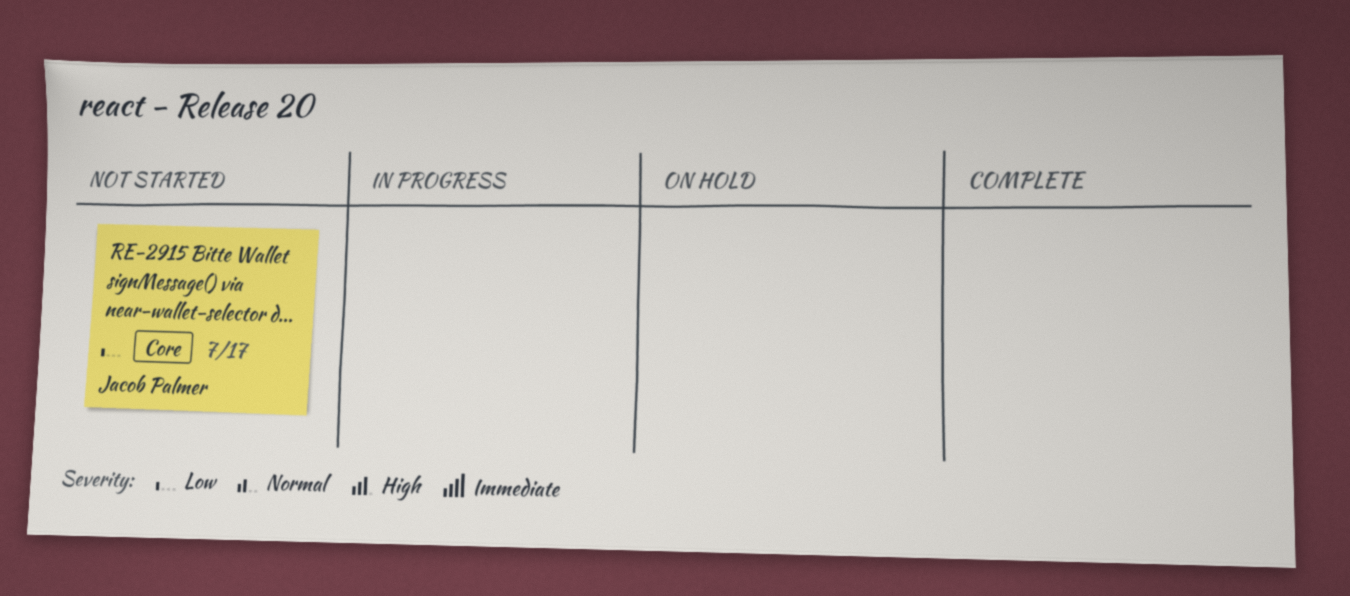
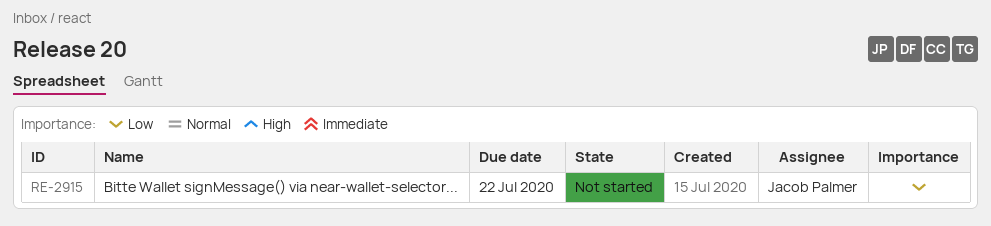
RE-2915, due: Jul 17 -> Jul 22

